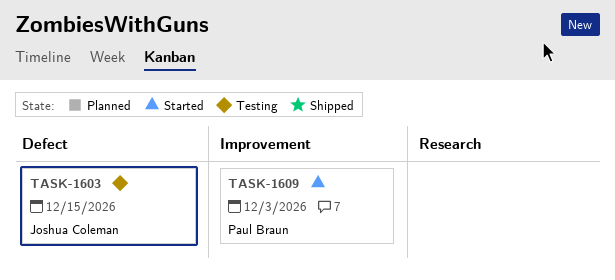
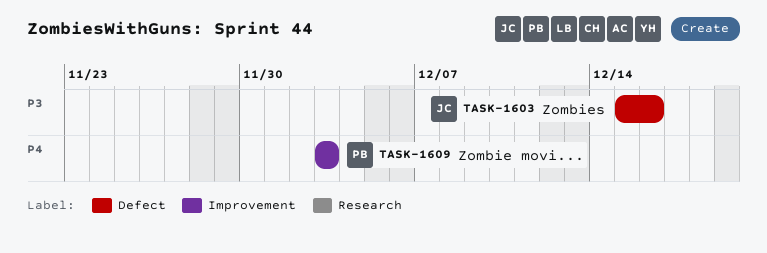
TASK-1603, due: Dec 15 -> Dec 16

